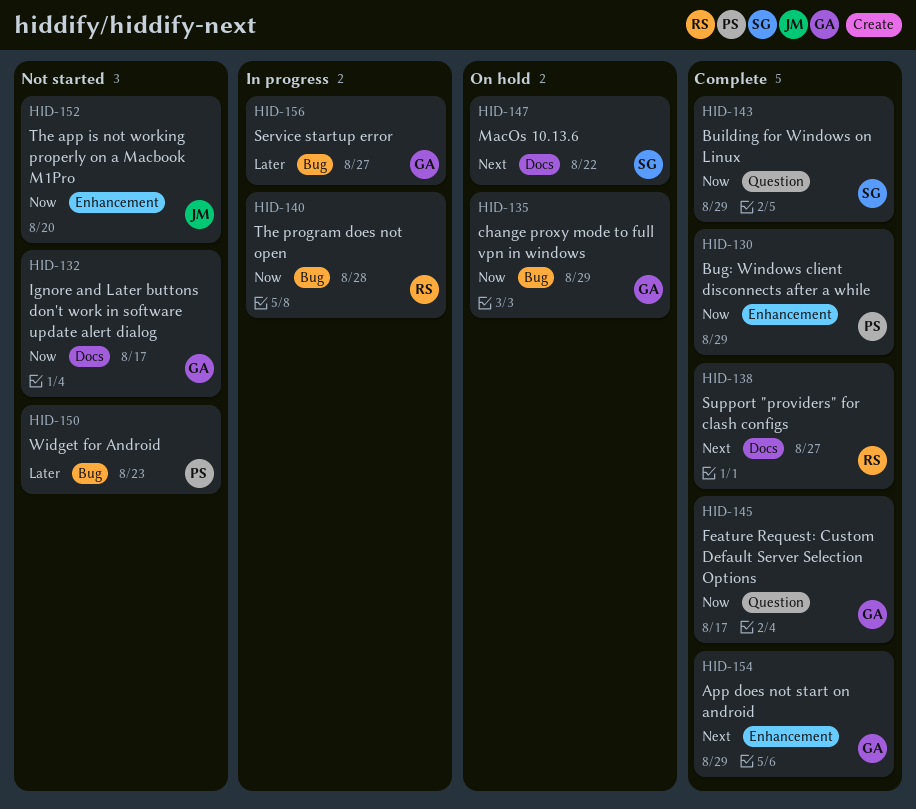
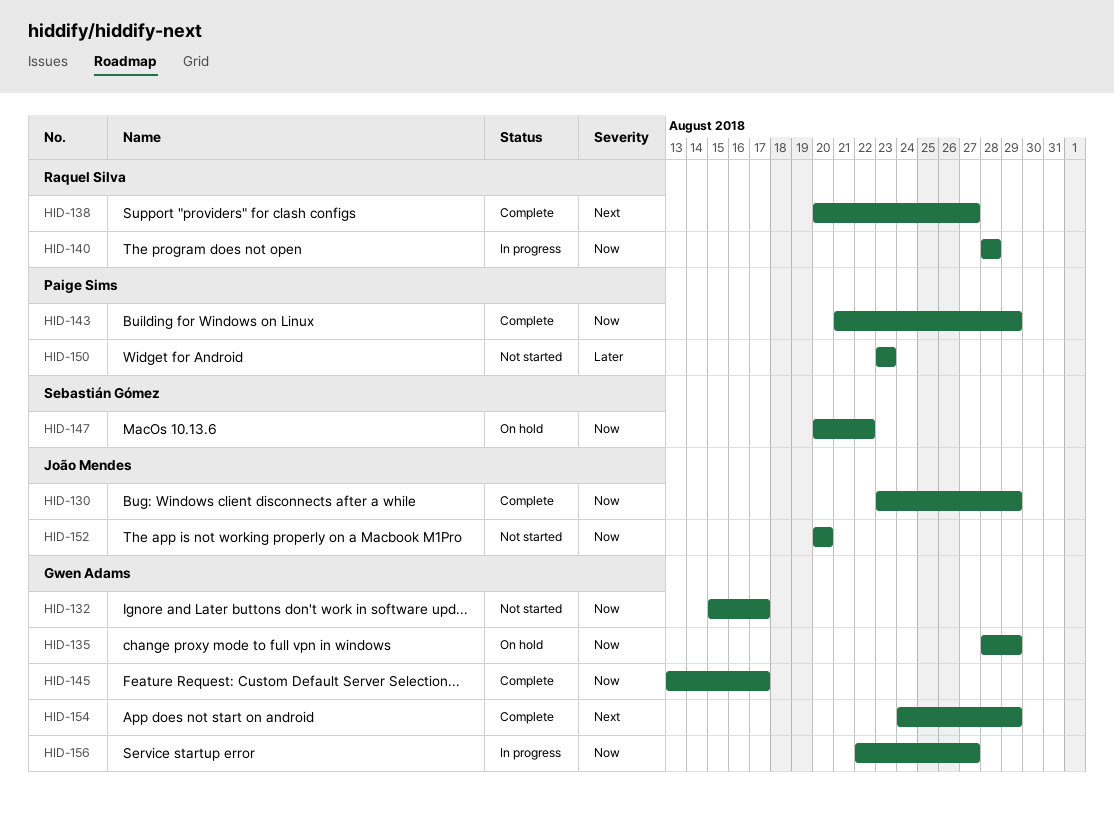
HID-130, owner: Paige Sims -> João Mendes
HID-143, owner: Sebastián Gómez -> Paige Sims
HID-147, priority: Next -> Now
HID-156, priority: Later -> Now

